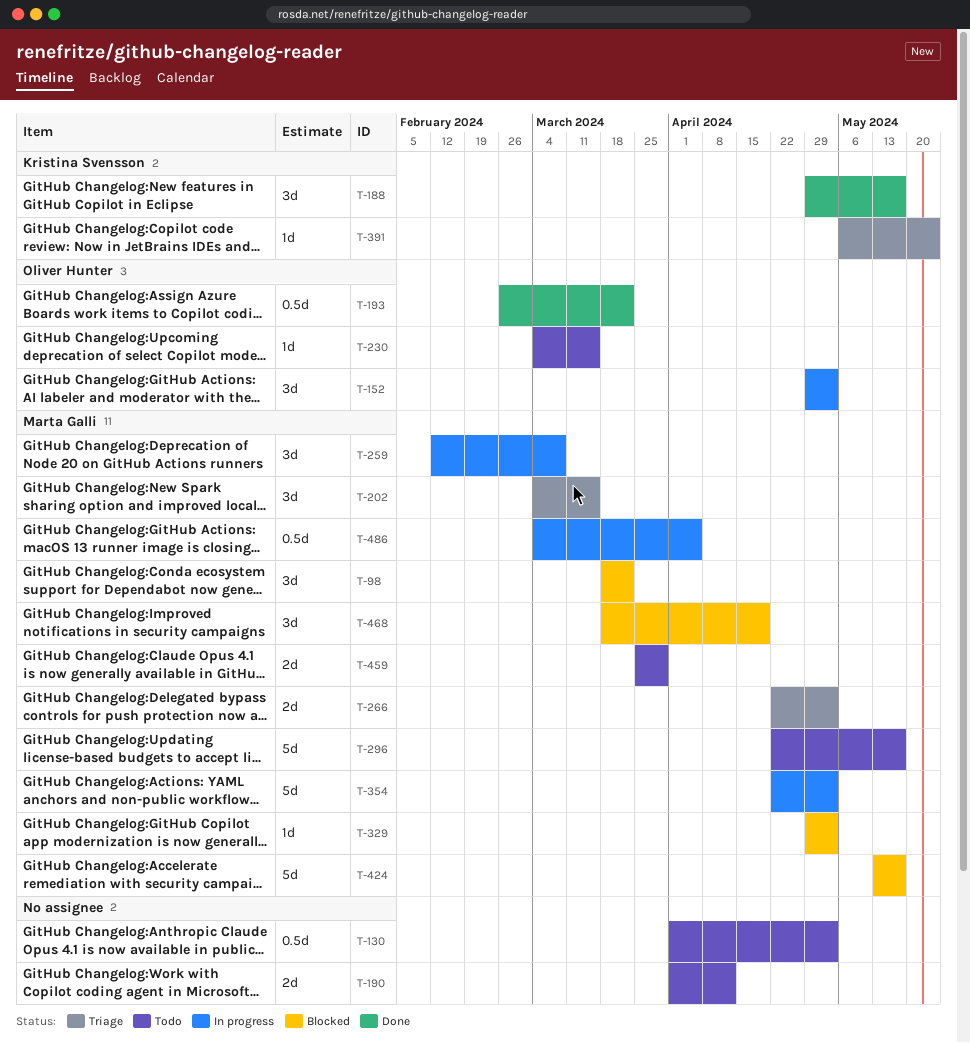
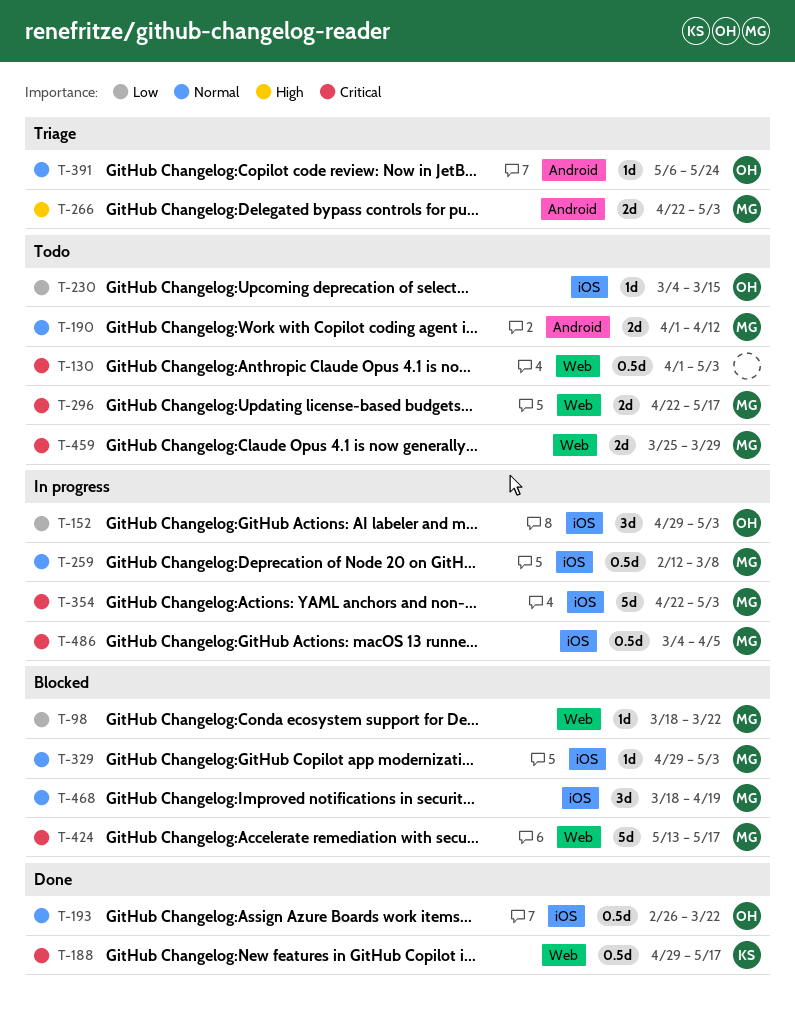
T-98, estimate: 3d -> 1d
T-188, estimate: 3d -> 0.5d
T-190, owner: none -> Marta Galli
T-202: present -> none
T-259, estimate: 3d -> 0.5d
T-296, estimate: 5d -> 2d
T-391, owner: Kristina Svensson -> Oliver Hunter

